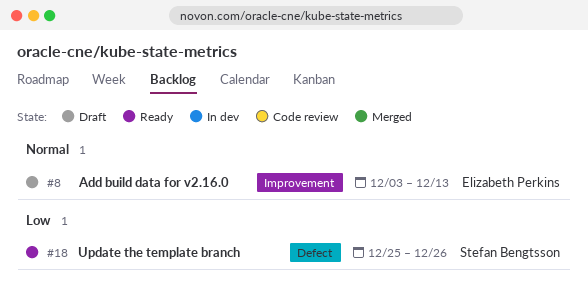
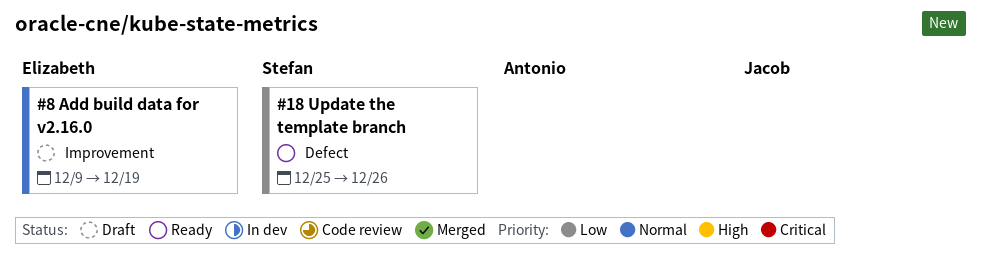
#8, start: Dec 3 -> Dec 9
#8, due: Dec 13 -> Dec 19

